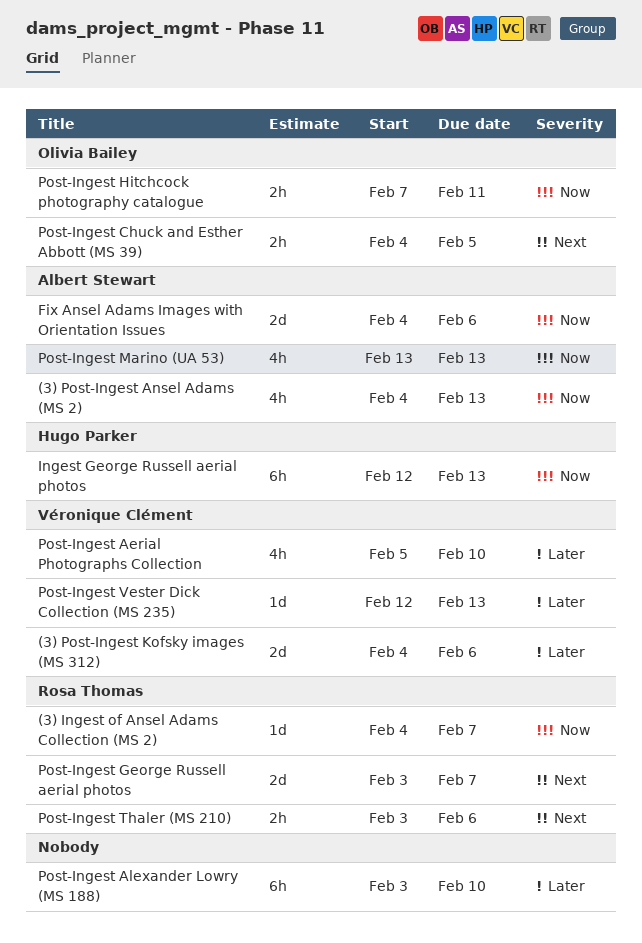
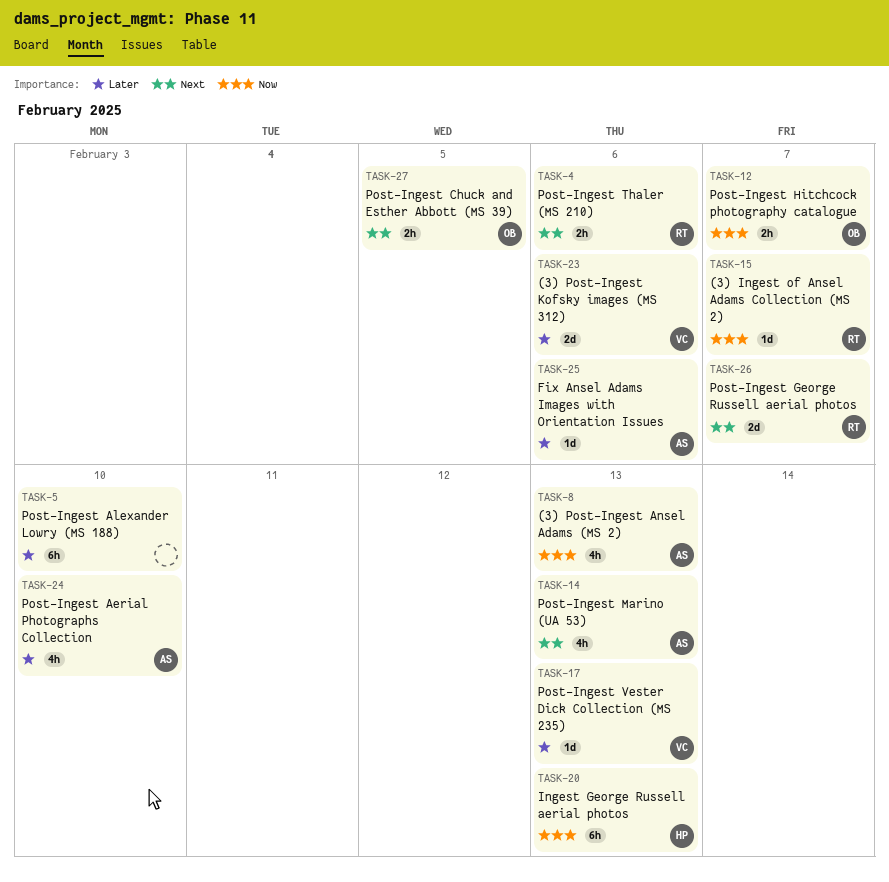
Fix Ansel Adams Images with Orientation Issues, priority: Now -> Later
Fix Ansel Adams Images with Orientation Issues, estimate: 2d -> 1d
Post-Ingest Aerial Photographs Collection, owner: Véronique Clément -> Albert Stewart
Post-Ingest Hitchcock photography catalogue, due: Feb 11 -> Feb 7
Post-Ingest Marino (UA 53), priority: Now -> Next

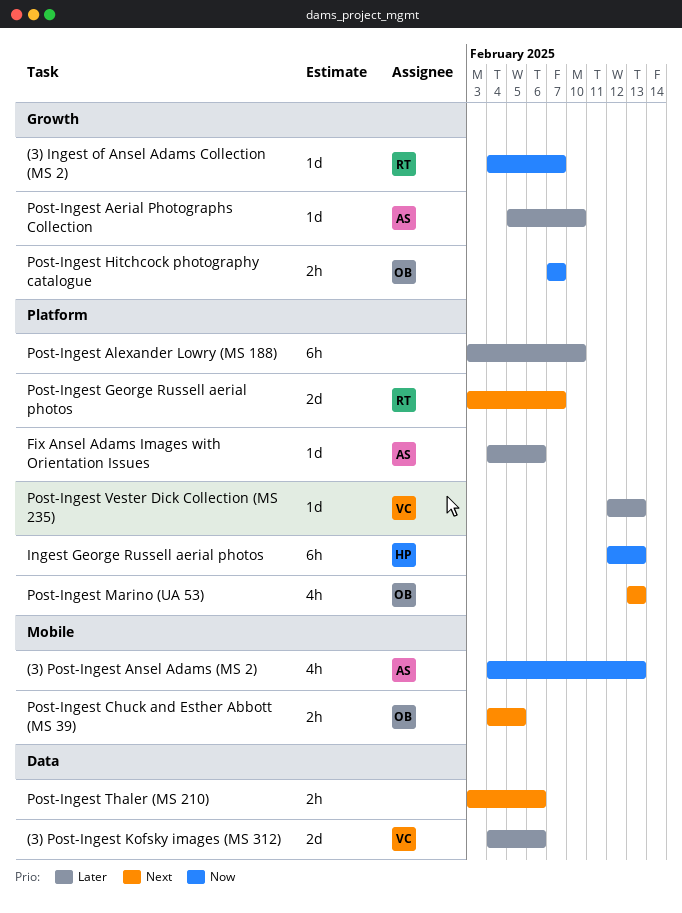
Post-Ingest Aerial Photographs Collection, estimate: 4h -> 1d
Post-Ingest Marino (UA 53), owner: AS -> OB
Post-Ingest Thaler (MS 210), owner: RT -> none

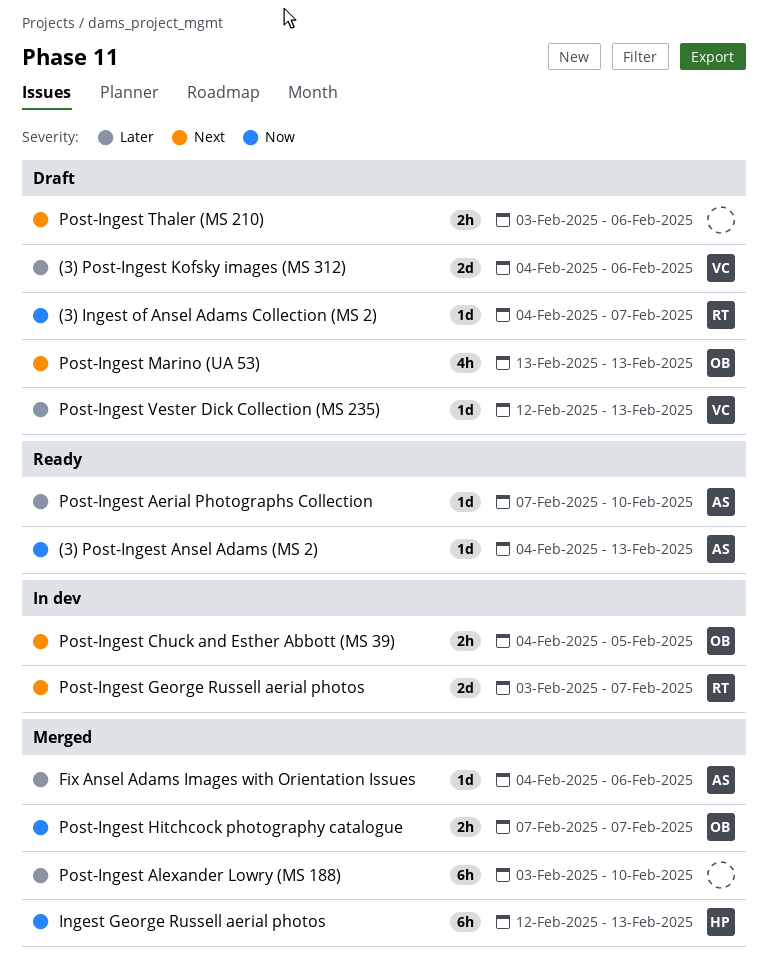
(3) Post-Ingest Ansel Adams (MS 2), estimate: 4h -> 1d
Post-Ingest Aerial Photographs Collection, start: Feb 5 -> Feb 7

